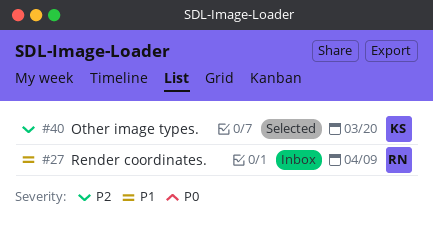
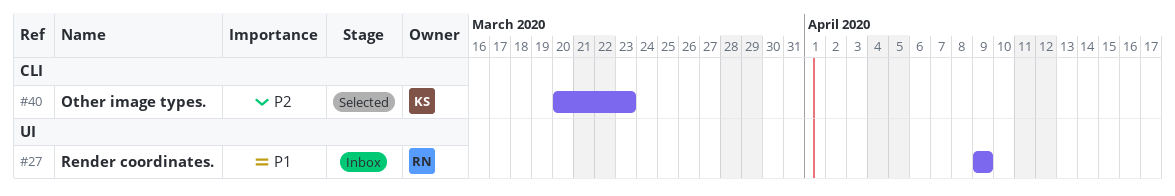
#40, due: Mar 20 -> Mar 23

